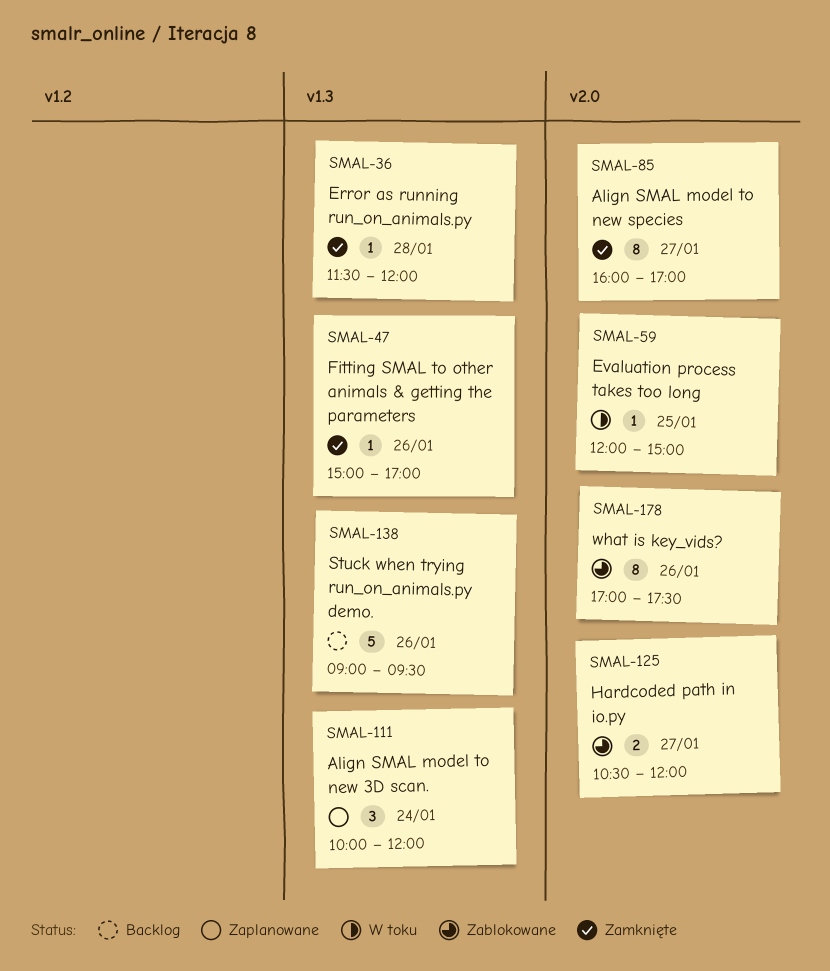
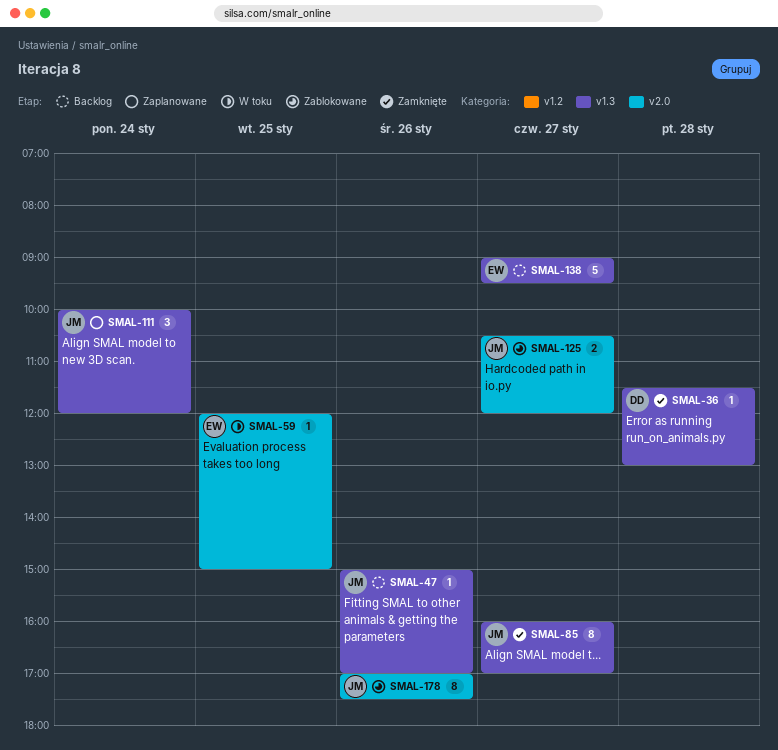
SMAL-36, ends: 12:00 -> 13:00
SMAL-47, status: Zamknięte -> Backlog
SMAL-85, label: v2.0 -> v1.3
SMAL-138, day: Jan 26 -> Jan 27

